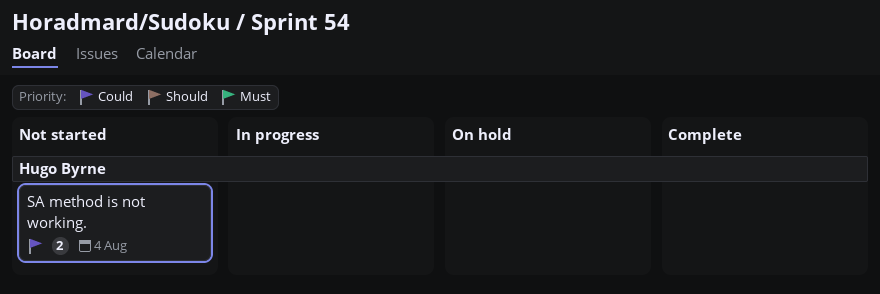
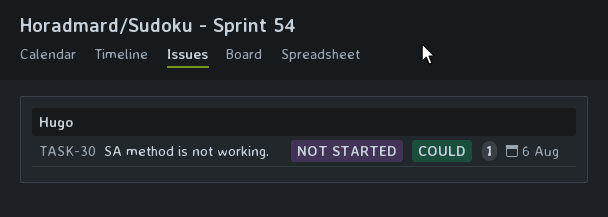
SA method is not working., estimate: 2 -> 1
SA method is not working., due: Aug 4 -> Aug 6

